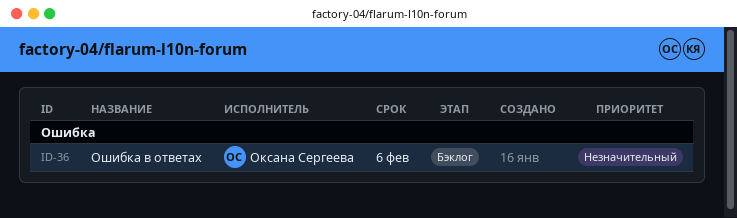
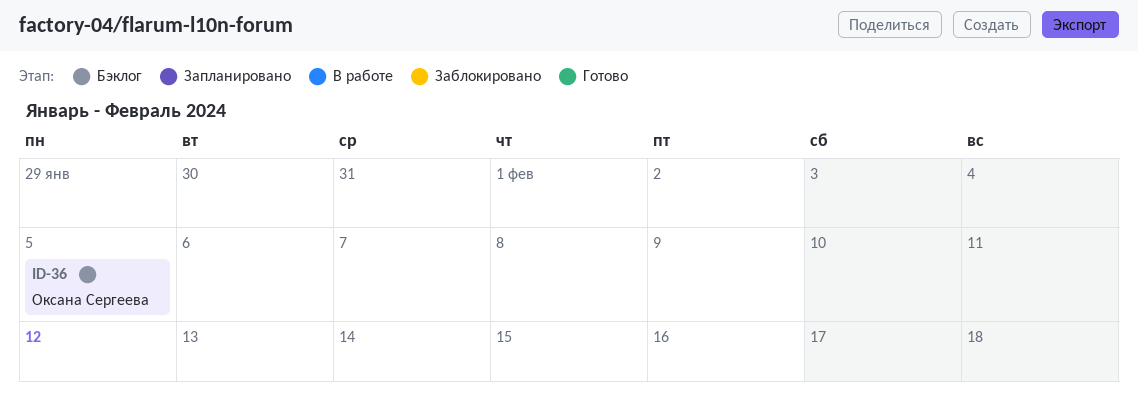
ID-36, due: Feb 6 -> Feb 5

